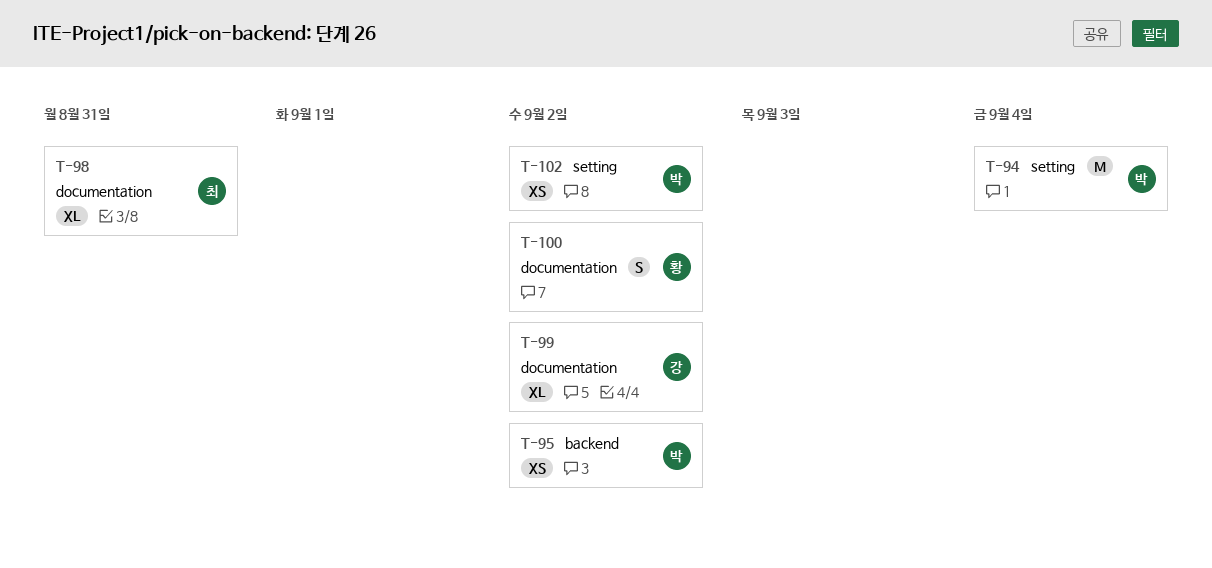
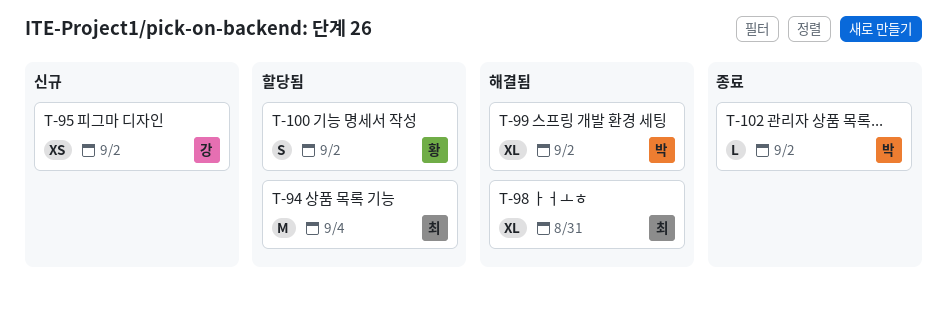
T-94, owner: 박 -> 최
T-95, owner: 박 -> 강
T-99, owner: 강 -> 박
T-102, estimate: XS -> L

